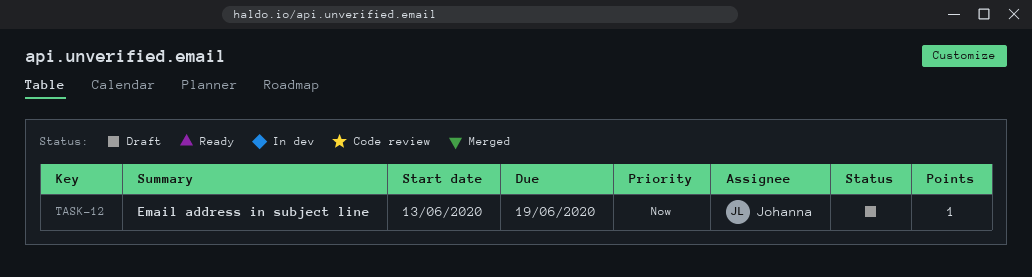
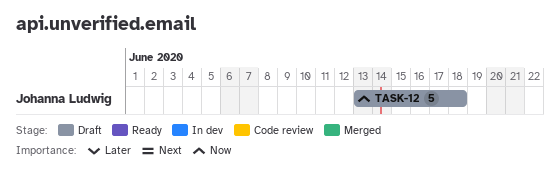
TASK-12, estimate: 1 -> 5
TASK-12, due: Jun 19 -> Jun 18

